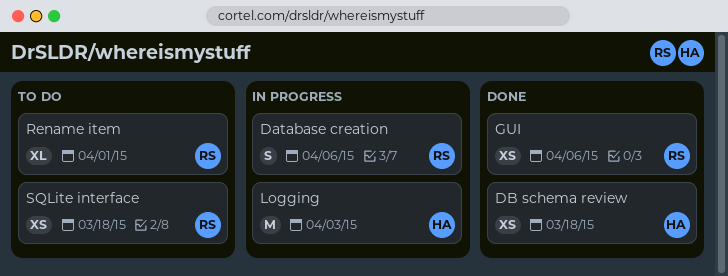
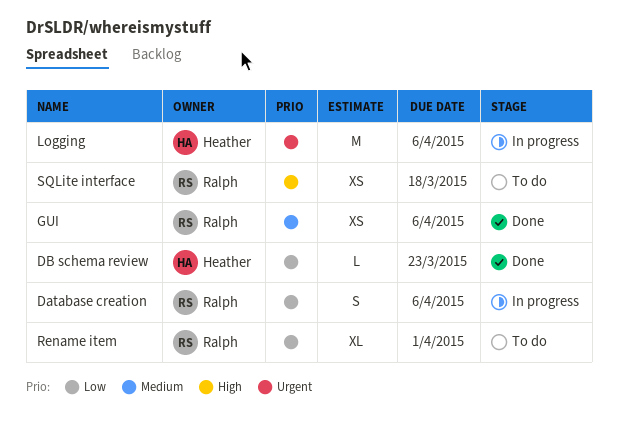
DB schema review, estimate: XS -> L
DB schema review, due: Mar 18 -> Mar 23
Logging, due: Apr 3 -> Apr 6

